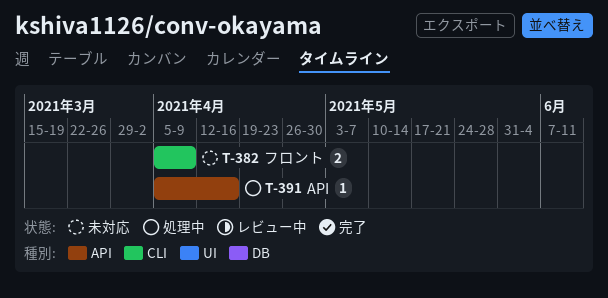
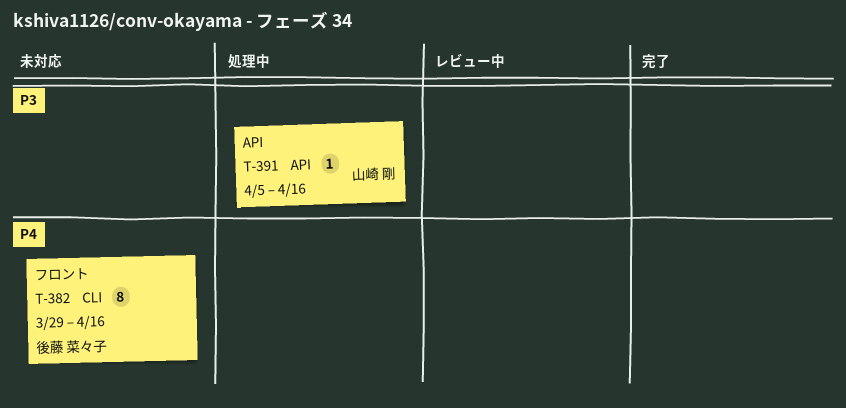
T-382, estimate: 2 -> 8
T-382, start: Apr 5 -> Mar 29
T-382, due: Apr 9 -> Apr 16

